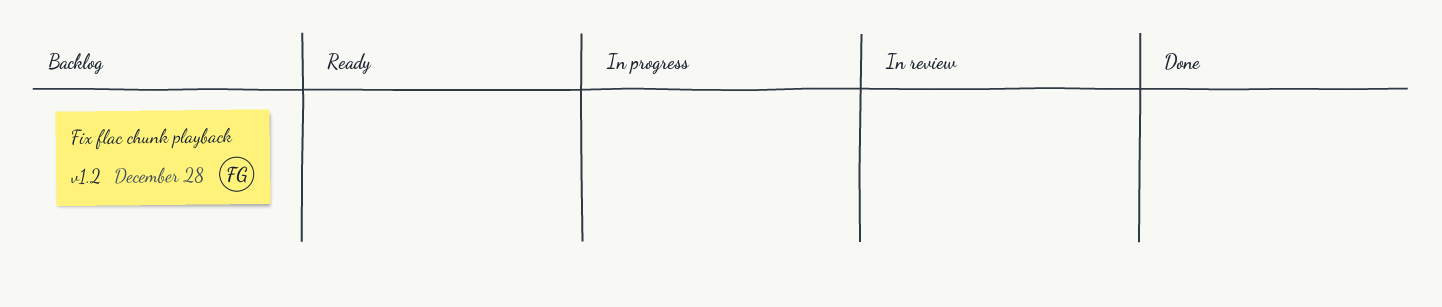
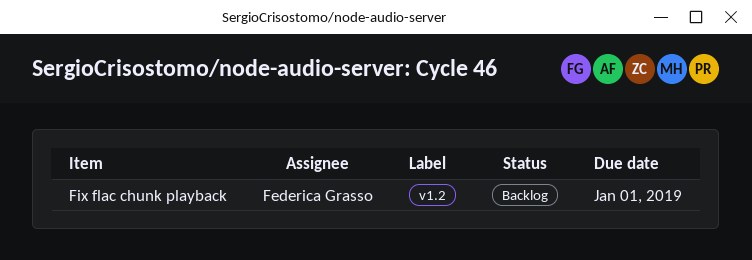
Fix flac chunk playback, due: Dec 28 -> Jan 1

